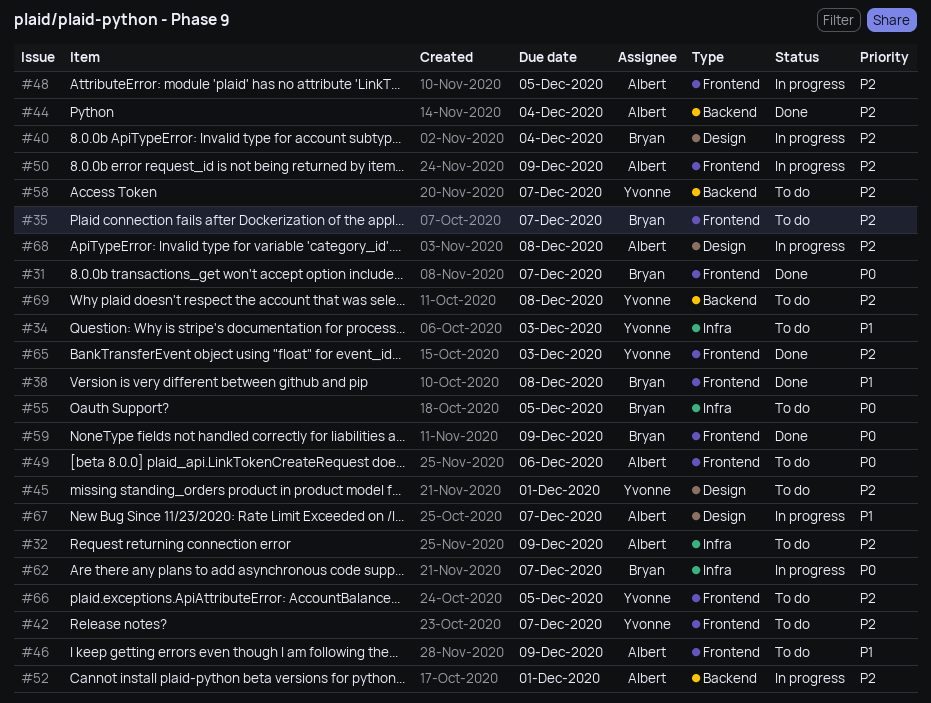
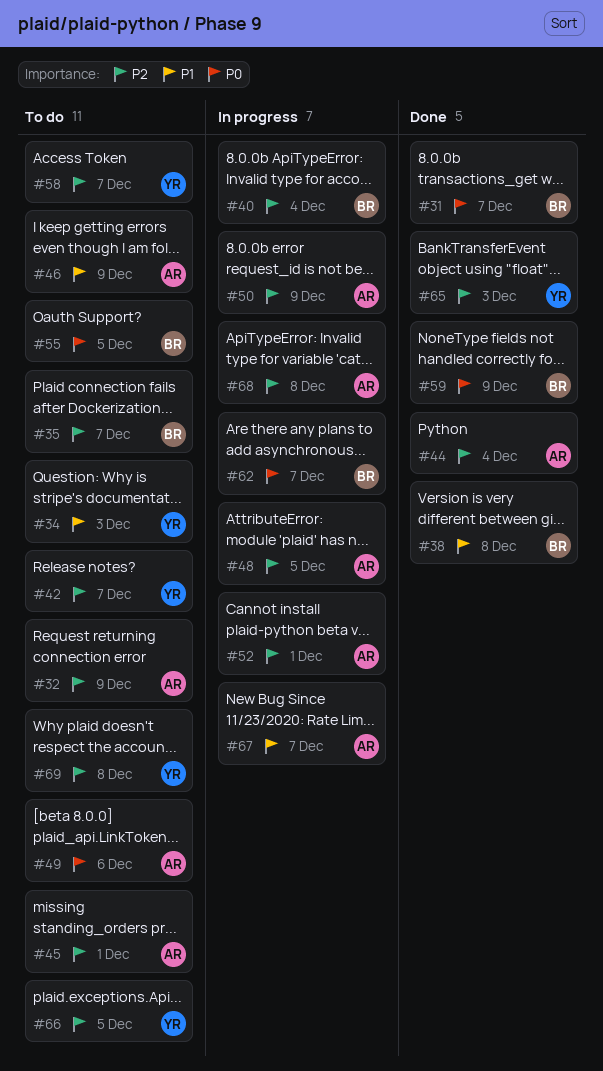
#45, owner: Yvonne -> Albert

